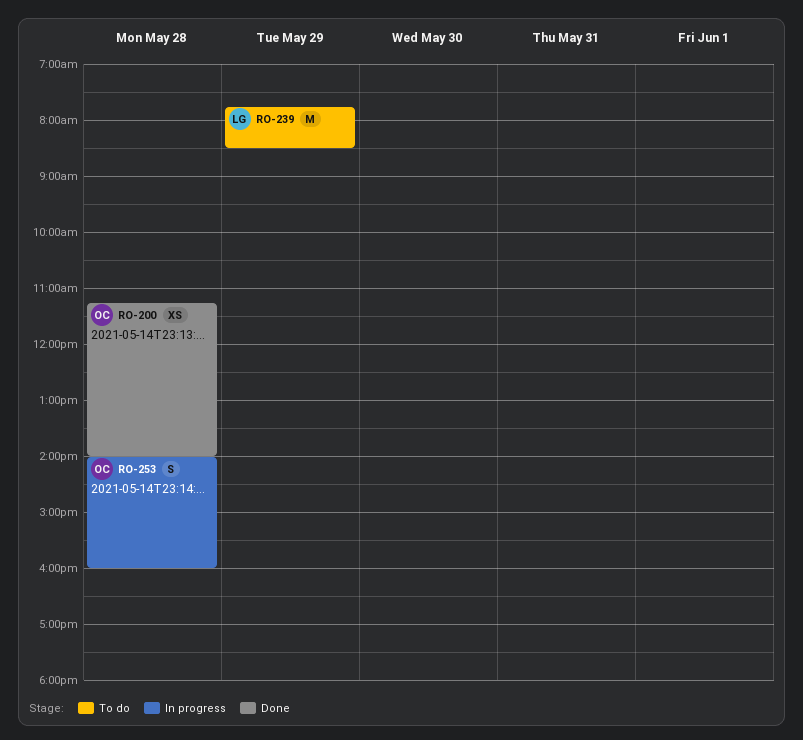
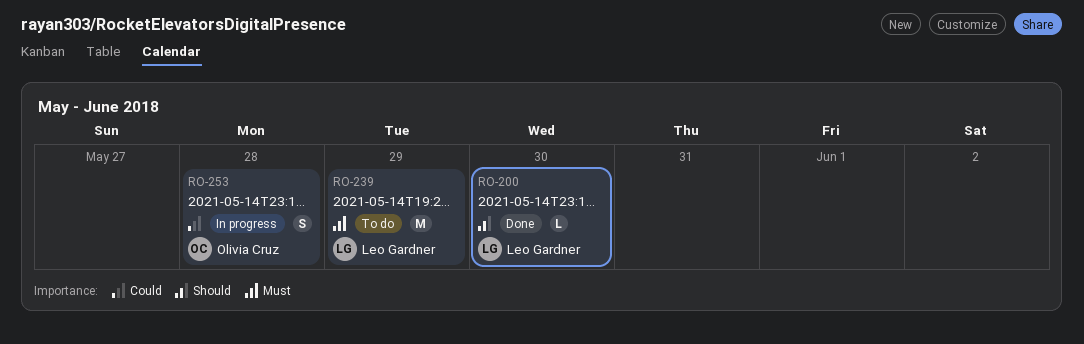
RO-200, owner: Olivia Cruz -> Leo Gardner
RO-200, estimate: XS -> L
RO-200, day: May 28 -> May 30

